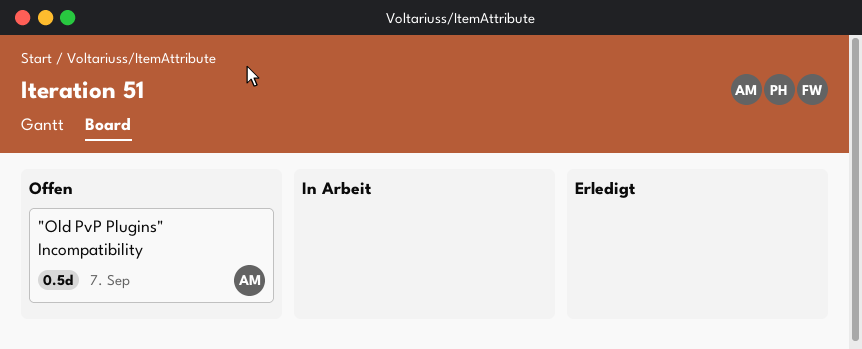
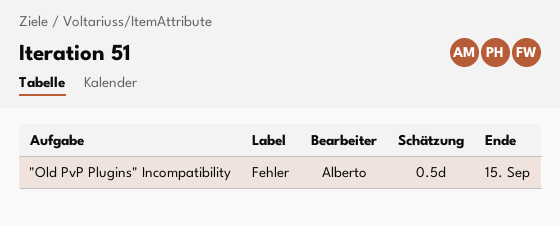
"Old PvP Plugins" Incompatibility, due: Sep 7 -> Sep 15

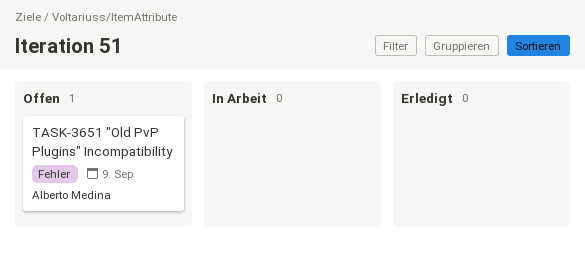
"Old PvP Plugins" Incompatibility, due: Sep 15 -> Sep 9

